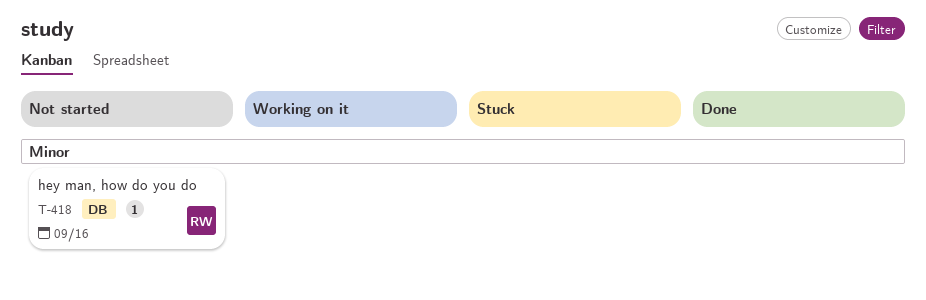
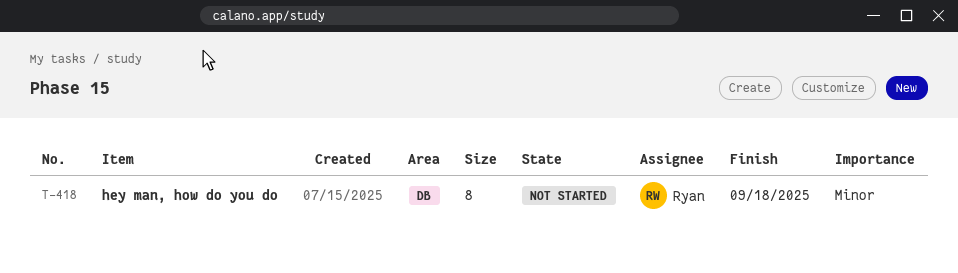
T-418, estimate: 1 -> 8
T-418, due: Sep 16 -> Sep 18

